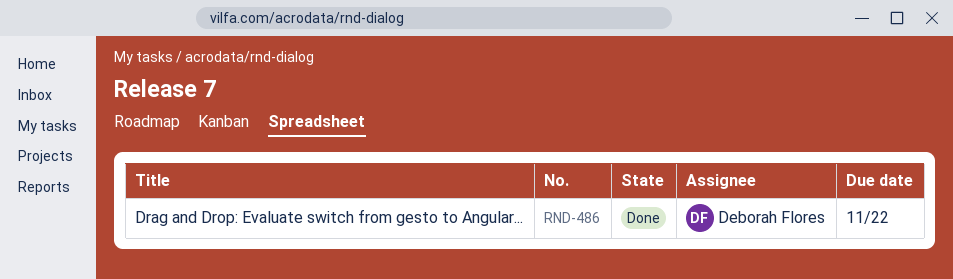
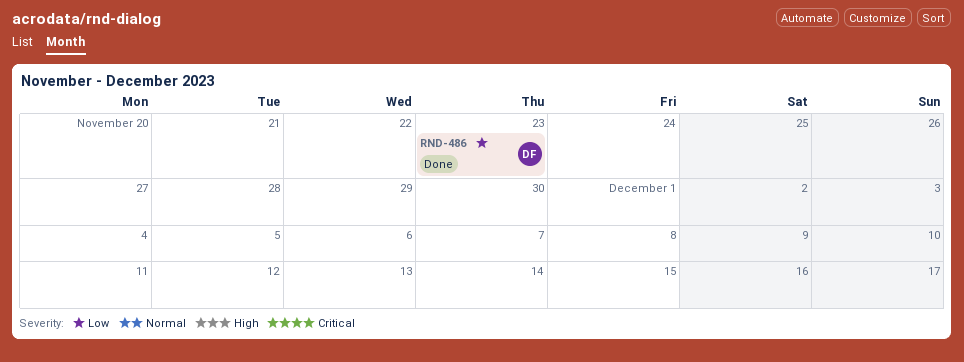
RND-486, due: Nov 22 -> Nov 23

